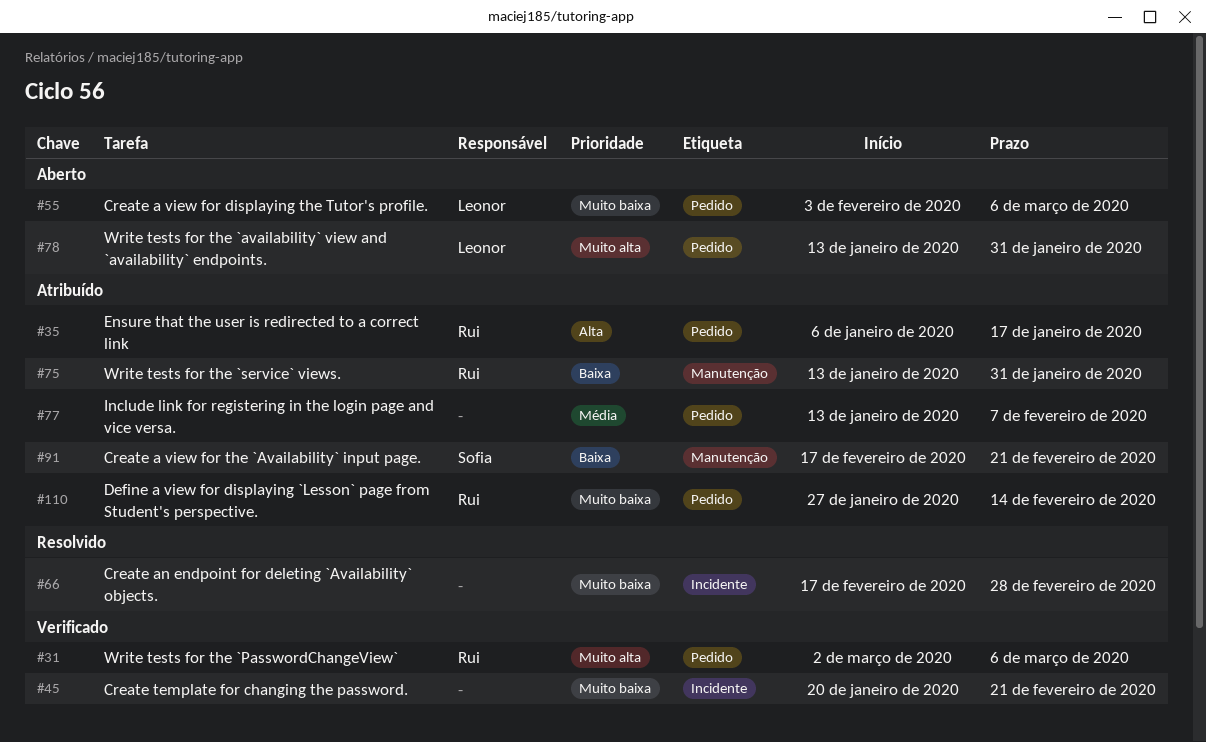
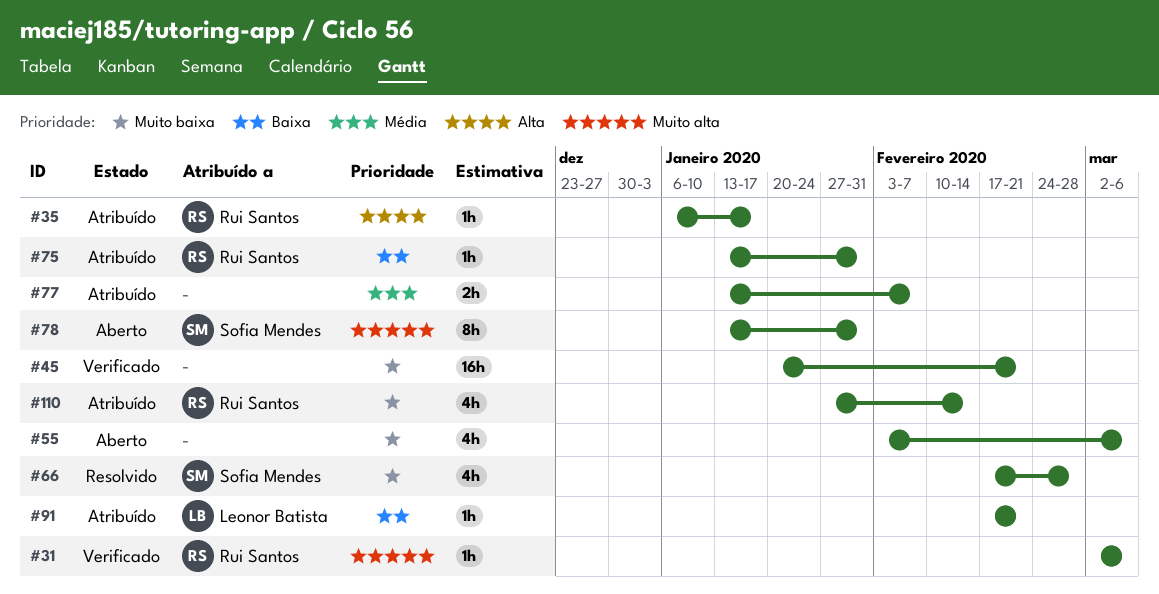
#55, owner: Leonor Batista -> none
#66, owner: none -> Sofia Mendes
#78, owner: Leonor Batista -> Sofia Mendes
#91, owner: Sofia Mendes -> Leonor Batista

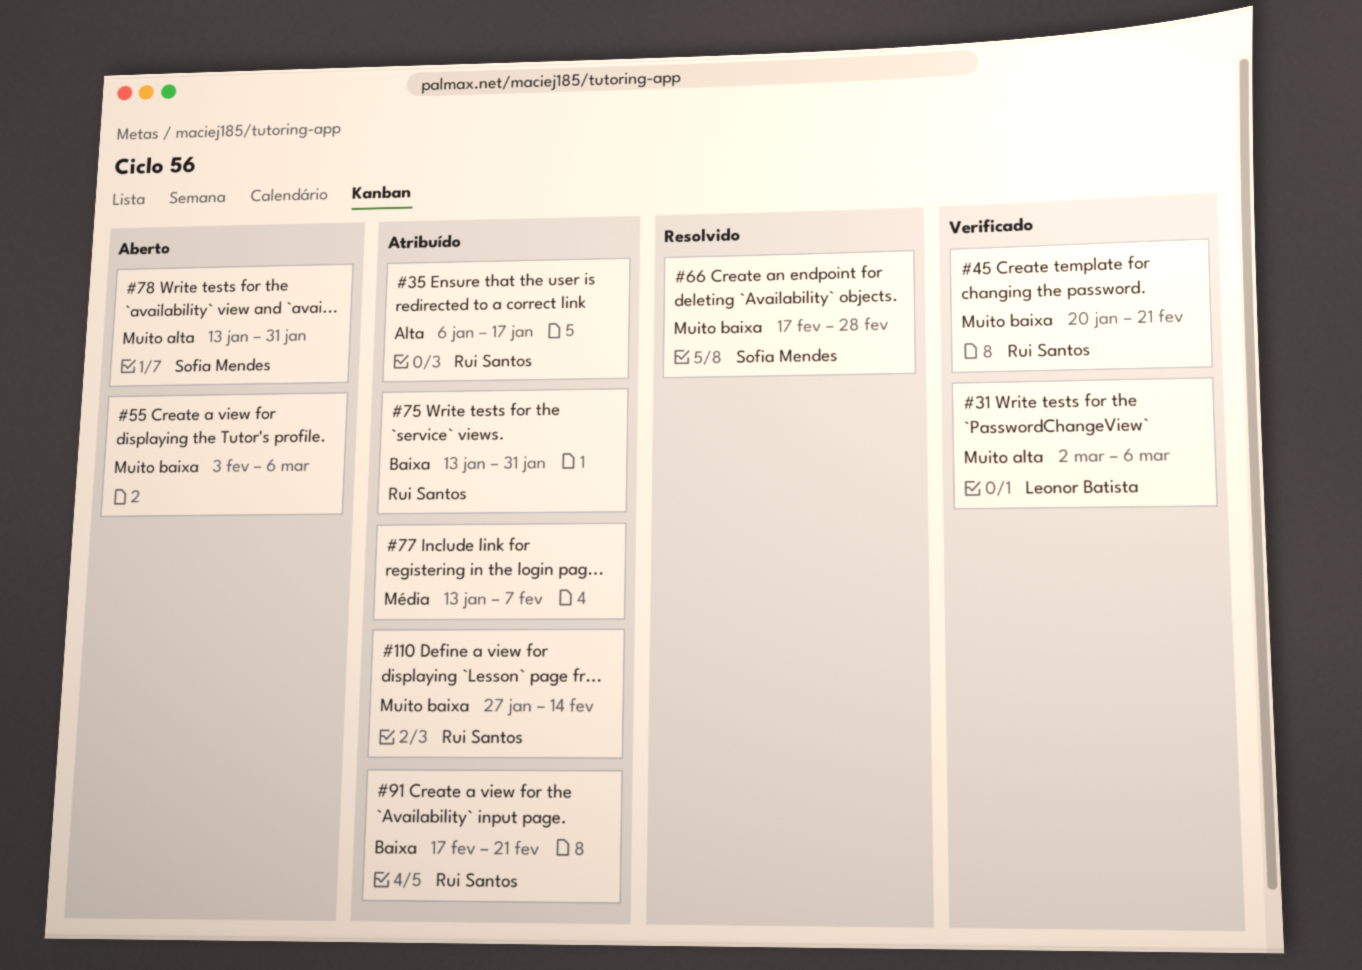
#31, owner: Rui Santos -> Leonor Batista
#45, owner: none -> Rui Santos
#91, owner: Leonor Batista -> Rui Santos

